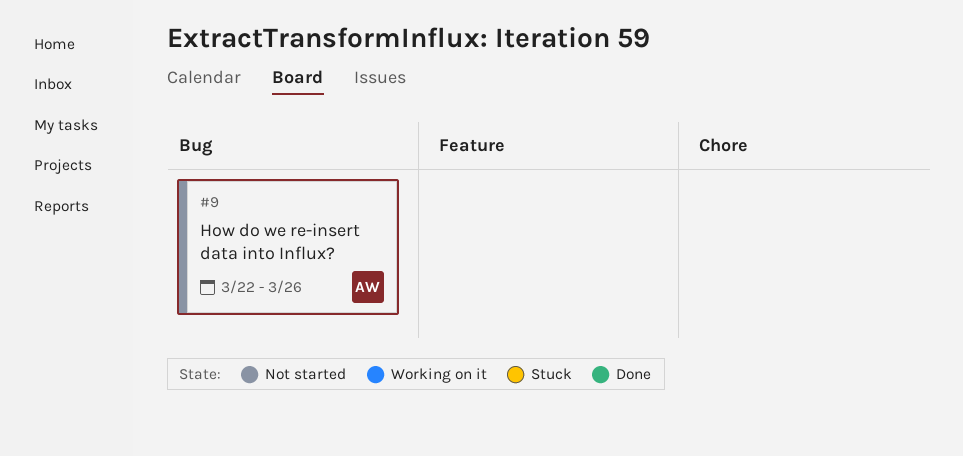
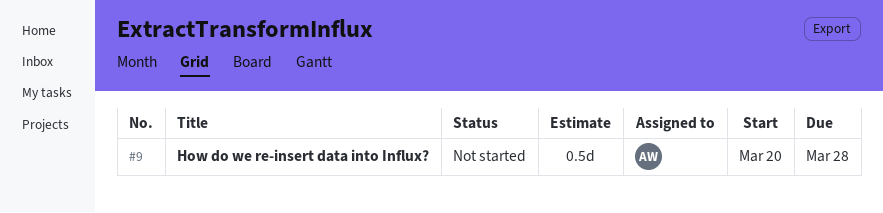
#9, start: Mar 22 -> Mar 20
#9, due: Mar 26 -> Mar 28

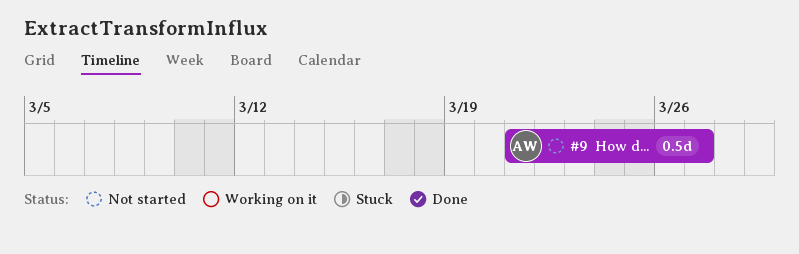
#9, start: Mar 20 -> Mar 21
#9, due: Mar 28 -> Mar 27

